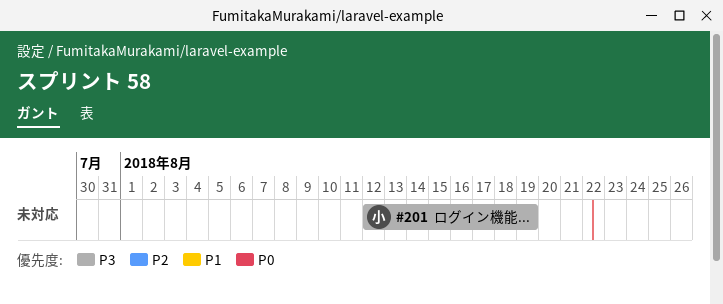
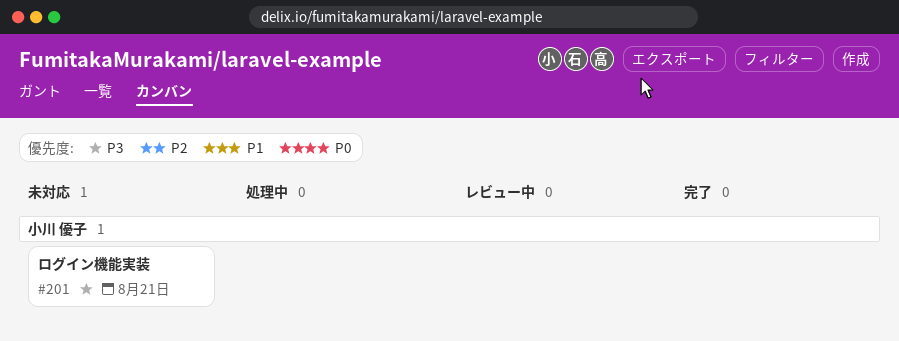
#201, due: Aug 19 -> Aug 21

